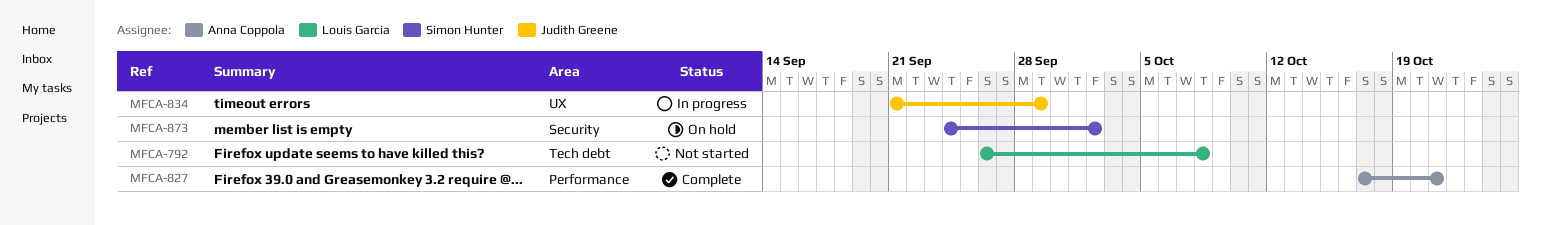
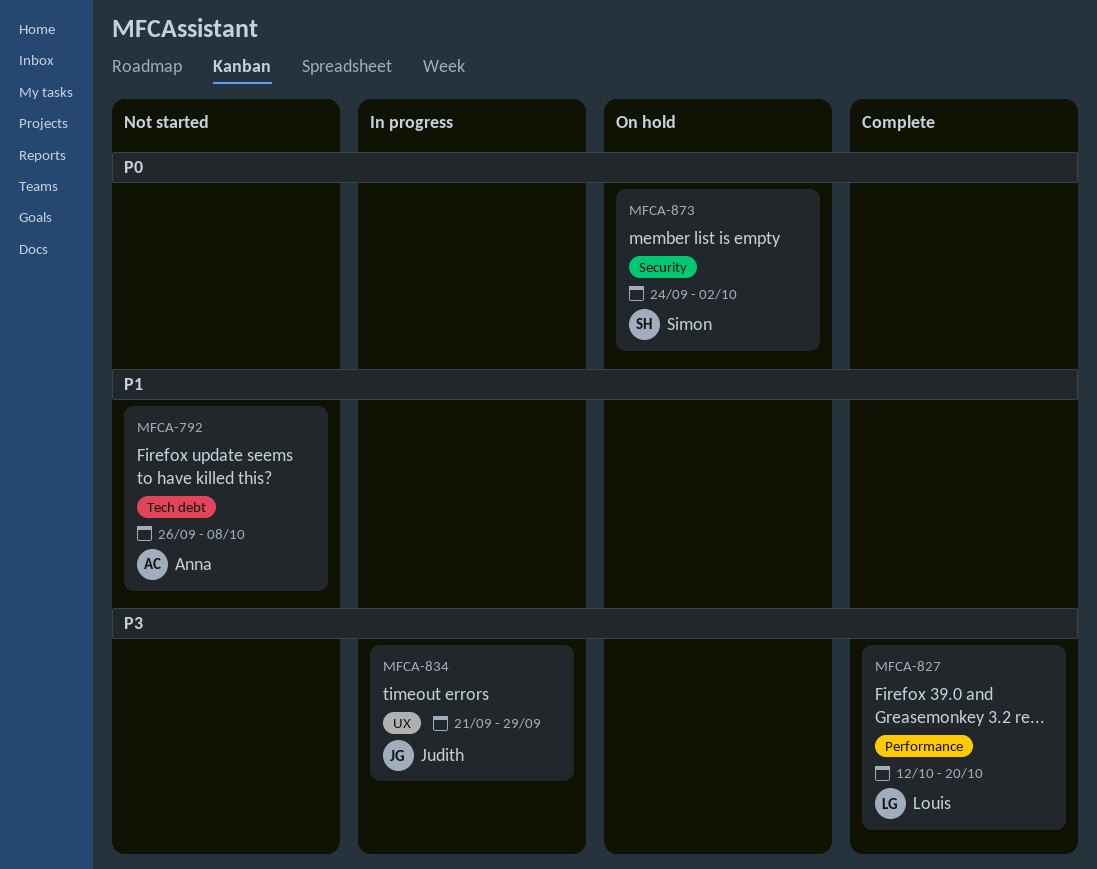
MFCA-792, owner: Louis Garcia -> Anna Coppola
MFCA-827, owner: Anna Coppola -> Louis Garcia
MFCA-827, start: Oct 17 -> Oct 12
MFCA-827, due: Oct 21 -> Oct 20

